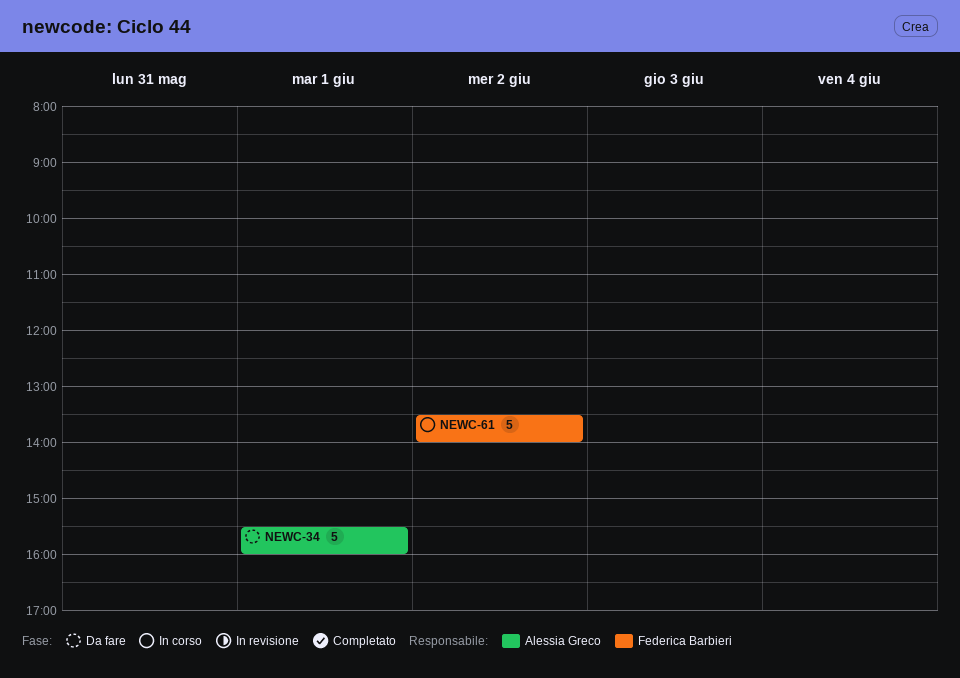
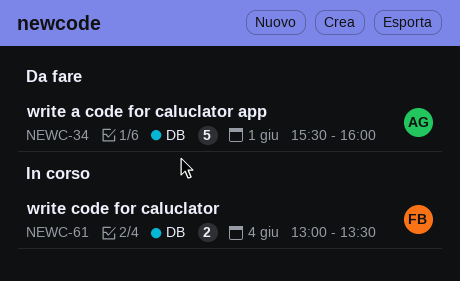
NEWC-61, estimate: 5 -> 2
NEWC-61, day: Jun 2 -> Jun 4
NEWC-61, begins: 13:30 -> 13:00
NEWC-61, ends: 14:00 -> 13:30

